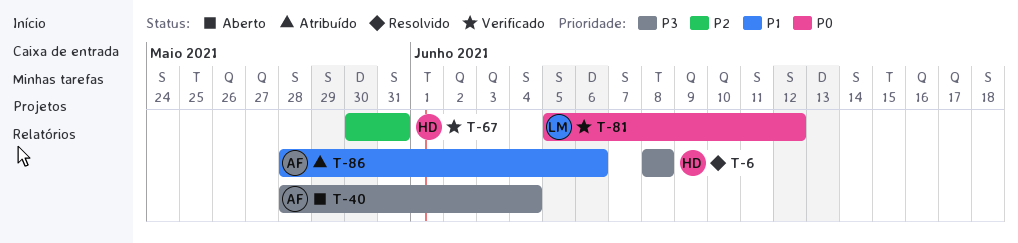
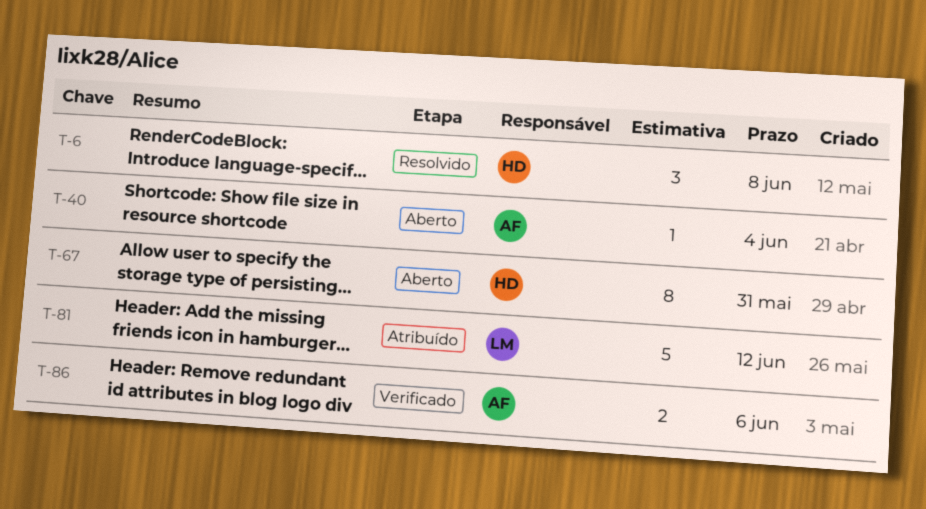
T-67, status: Verificado -> Aberto
T-81, status: Verificado -> Atribuído
T-86, status: Atribuído -> Verificado

